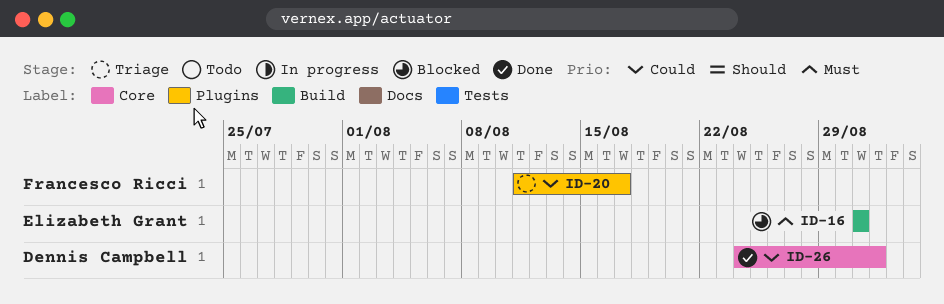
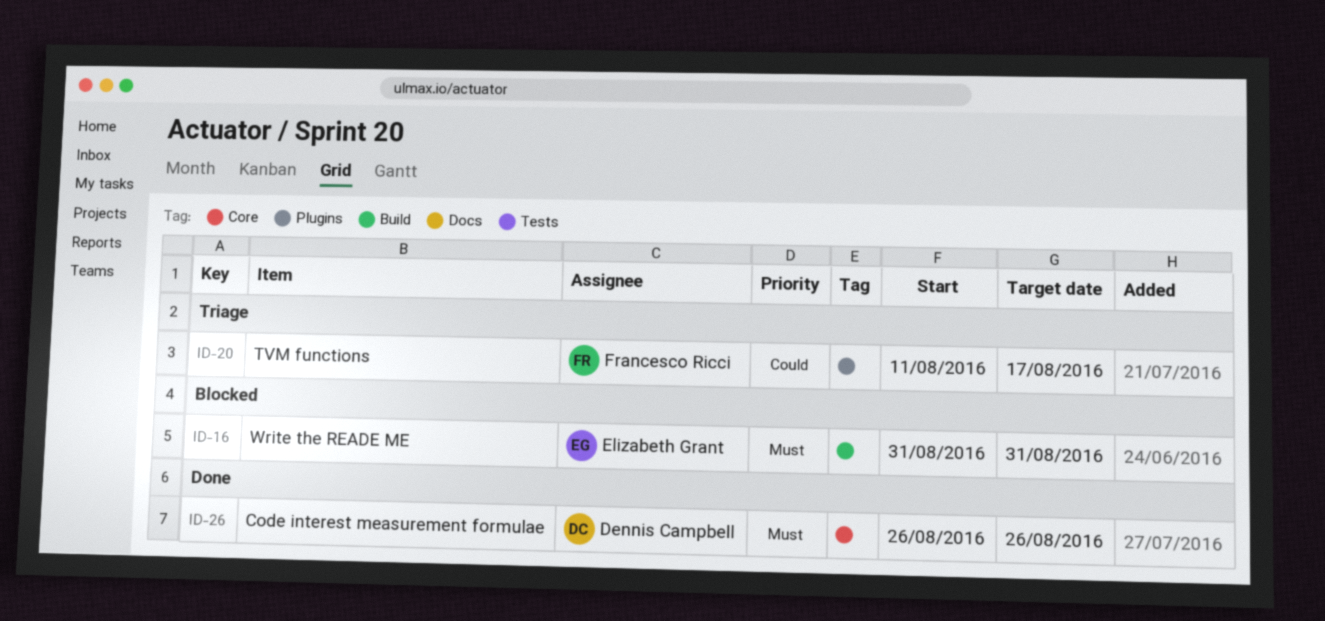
ID-26, priority: Could -> Must
ID-26, start: Aug 24 -> Aug 26
ID-26, due: Sep 1 -> Aug 26

